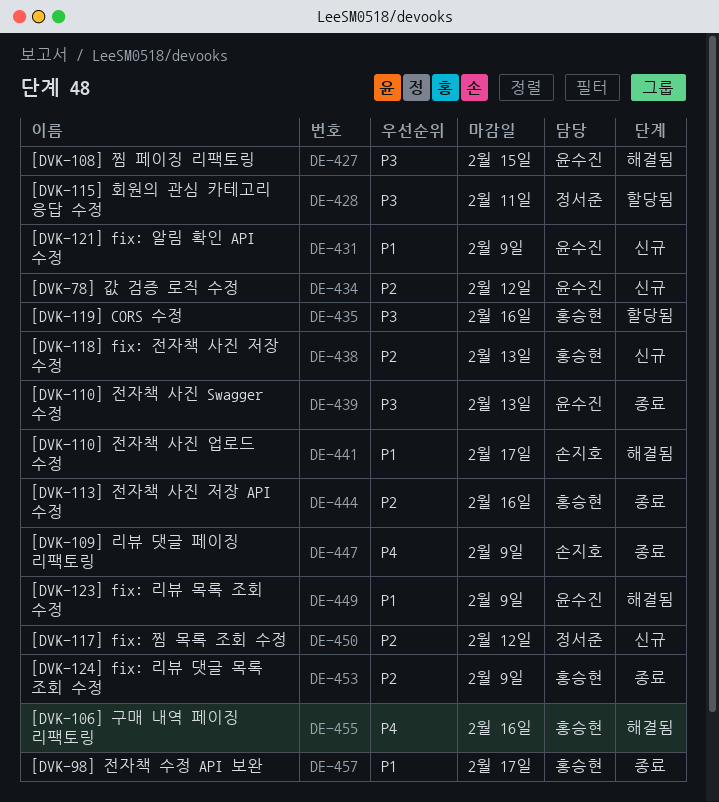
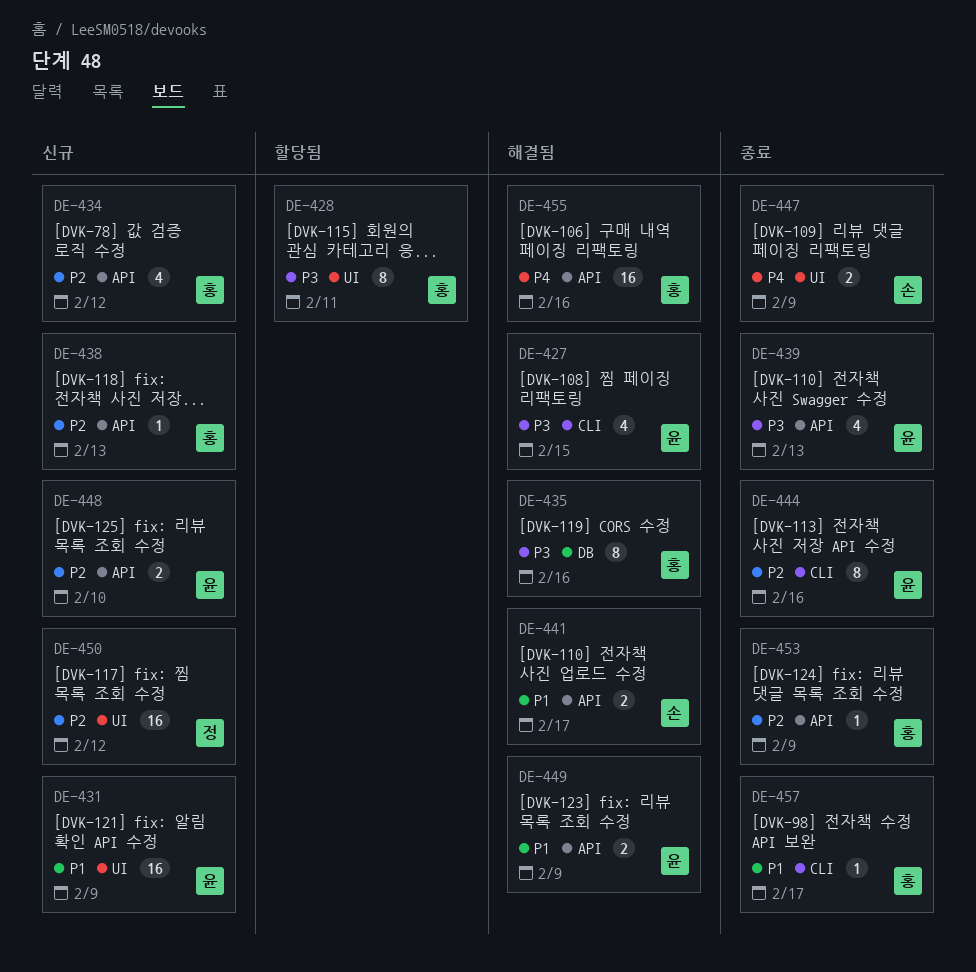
DE-428, owner: 정서준 -> 홍승현
DE-434, owner: 윤수진 -> 홍승현
DE-435, status: 할당됨 -> 해결됨
DE-444, owner: 홍승현 -> 윤수진
DE-448: none -> present

